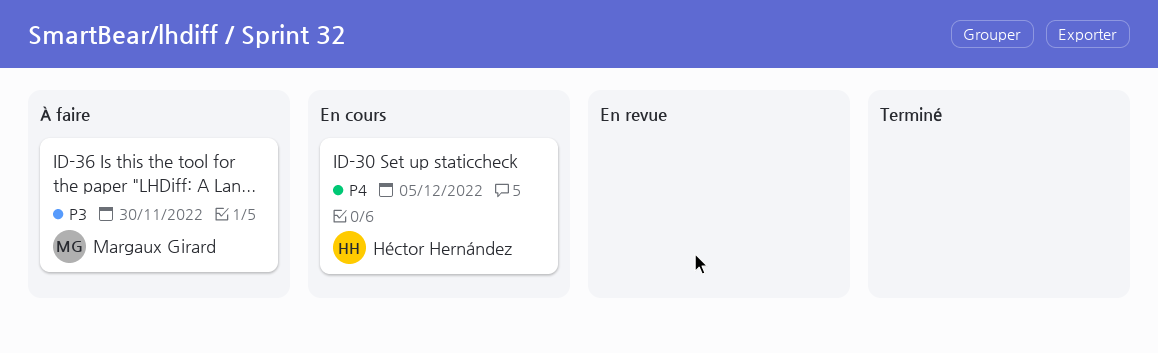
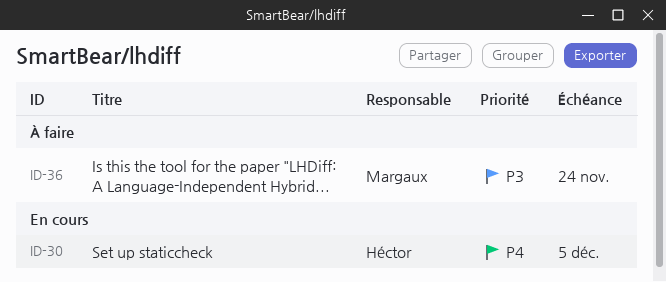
ID-36, due: Nov 30 -> Nov 24

